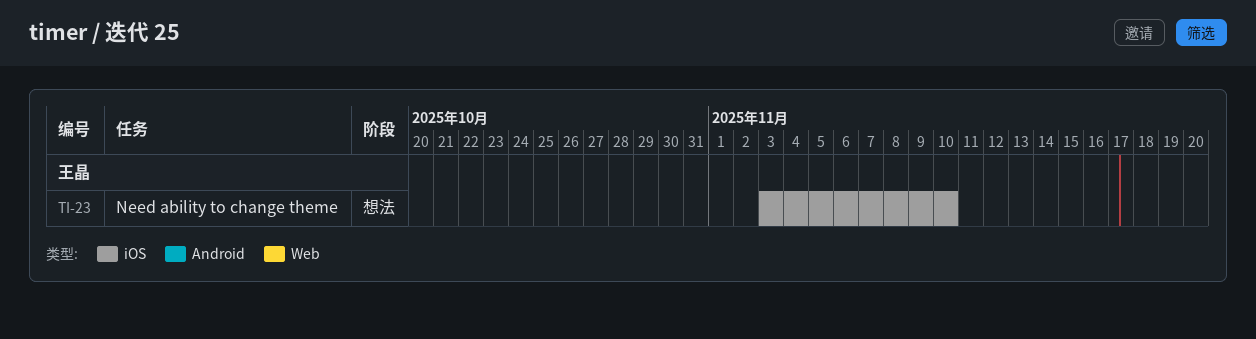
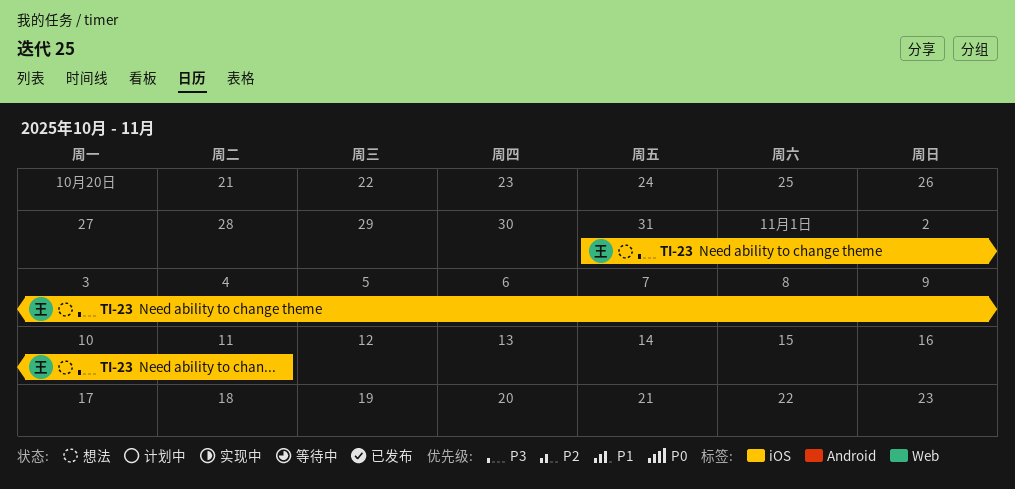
TI-23, start: Nov 3 -> Oct 31
TI-23, due: Nov 10 -> Nov 11

